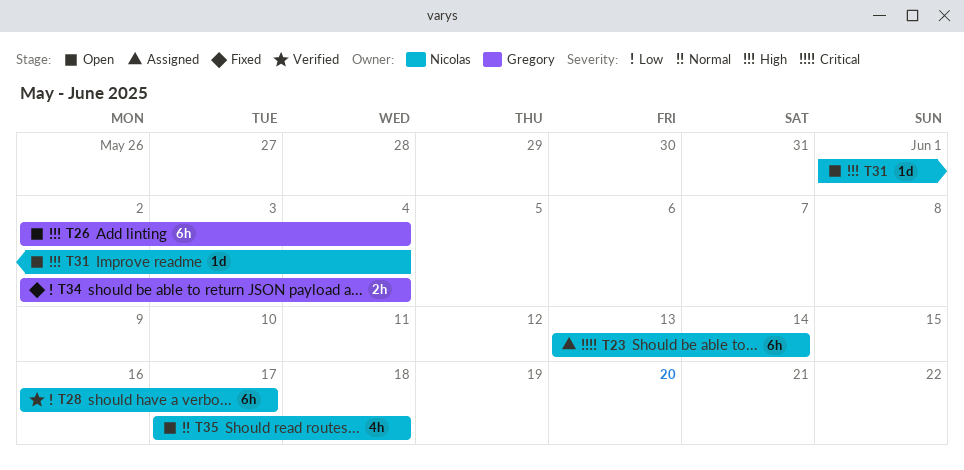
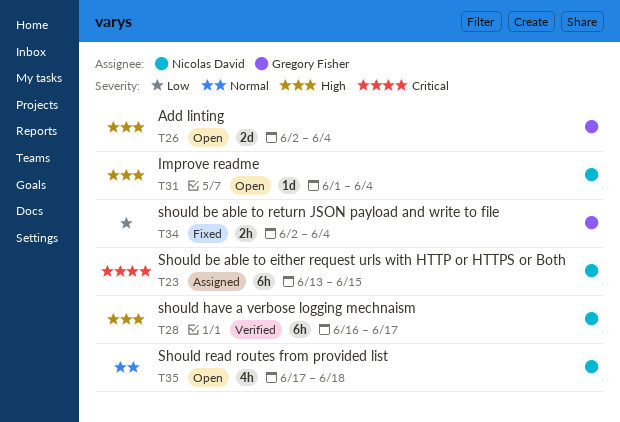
T23, due: Jun 14 -> Jun 15
T26, estimate: 6h -> 2d
T28, priority: Low -> High

